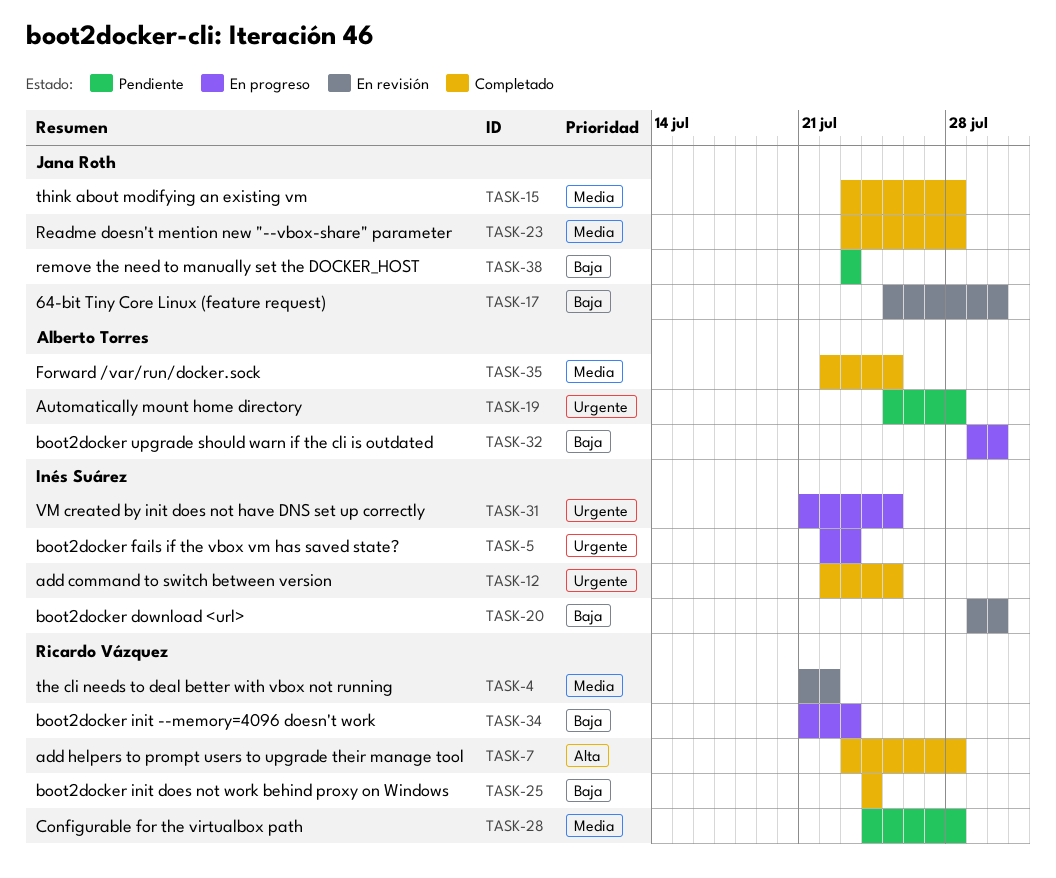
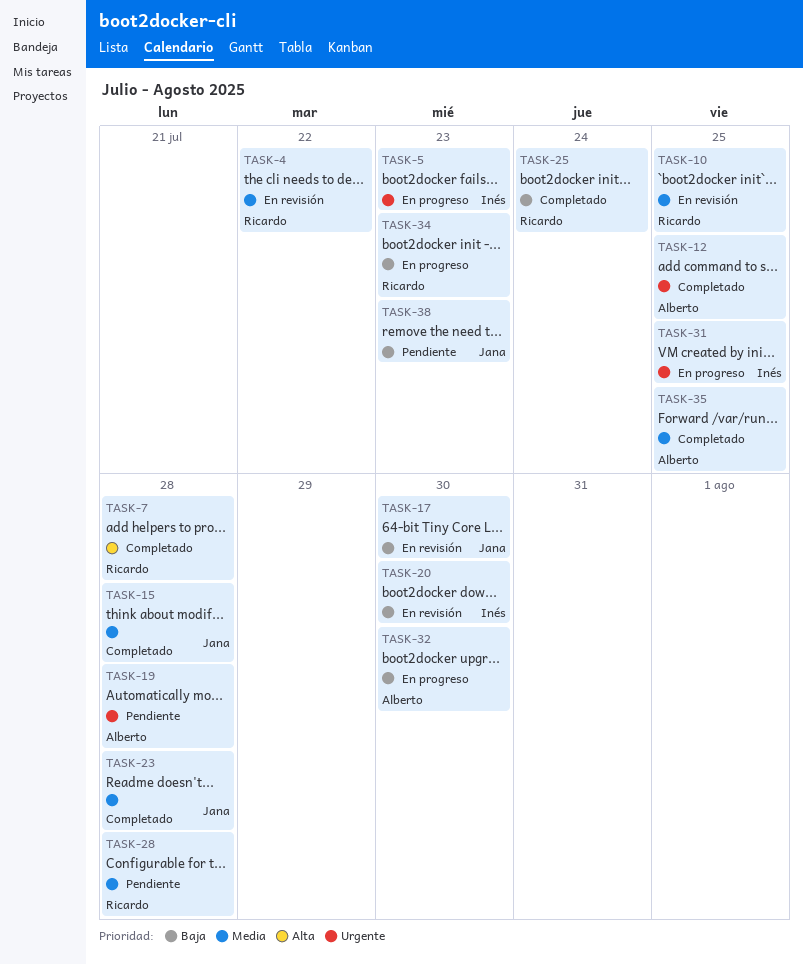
TASK-10: none -> present
TASK-12, owner: Inés Suárez -> Alberto Torres

